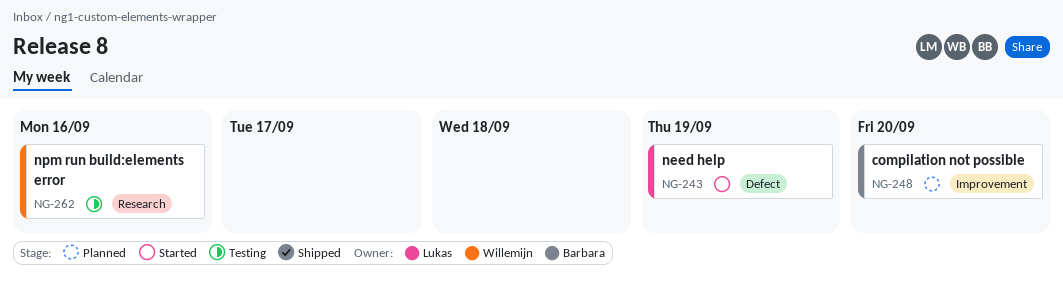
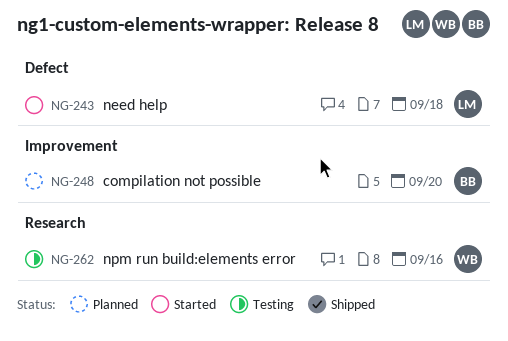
NG-243, due: Sep 19 -> Sep 18

